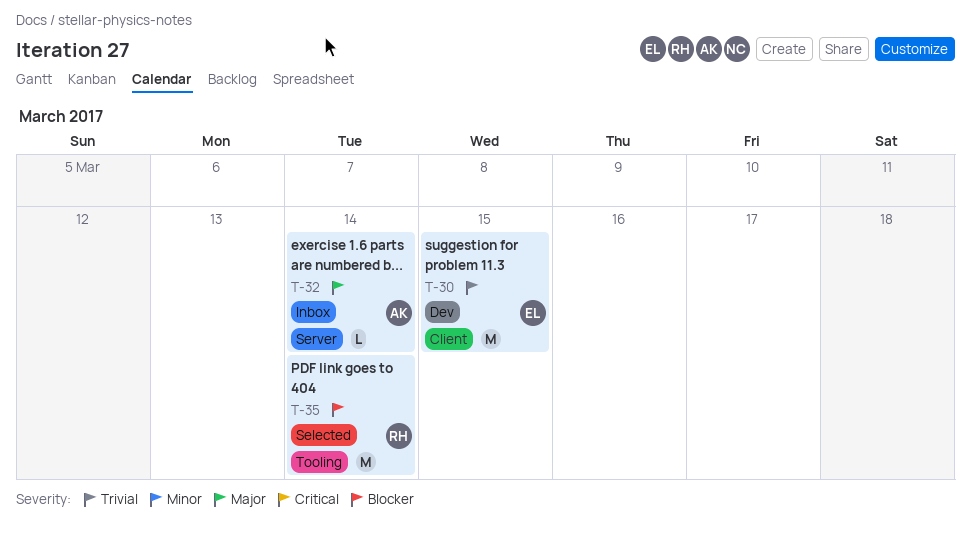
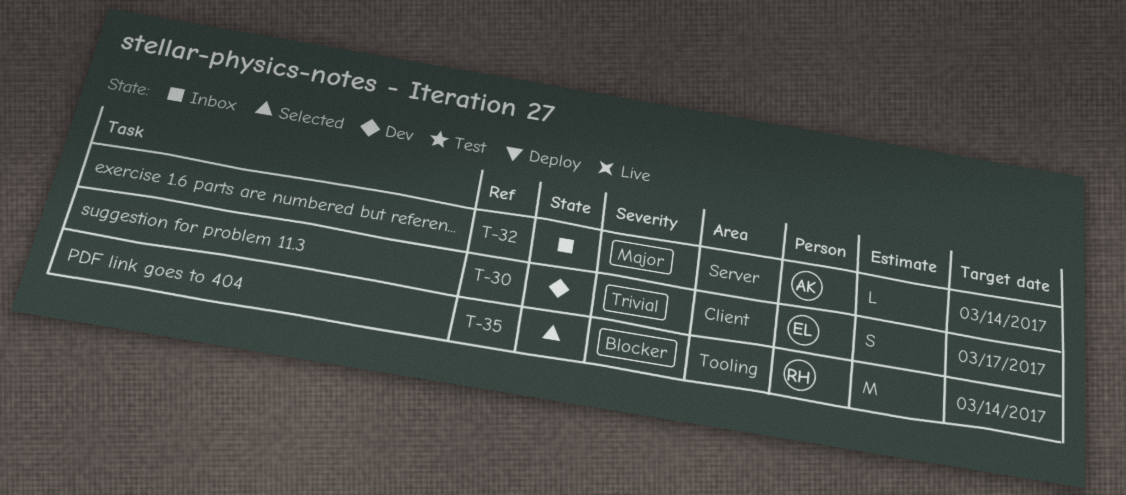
T-30, estimate: M -> S
T-30, due: Mar 15 -> Mar 17

